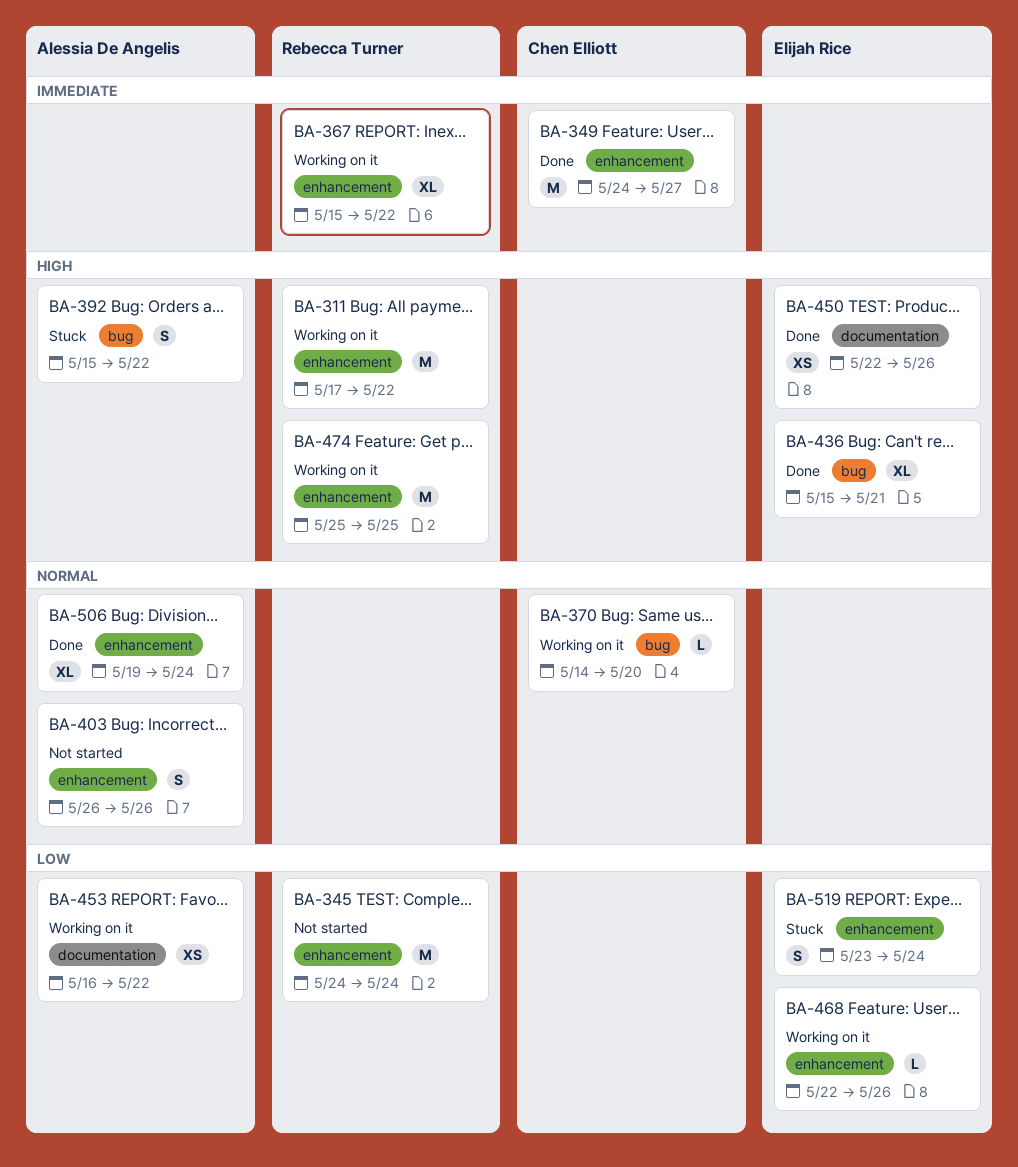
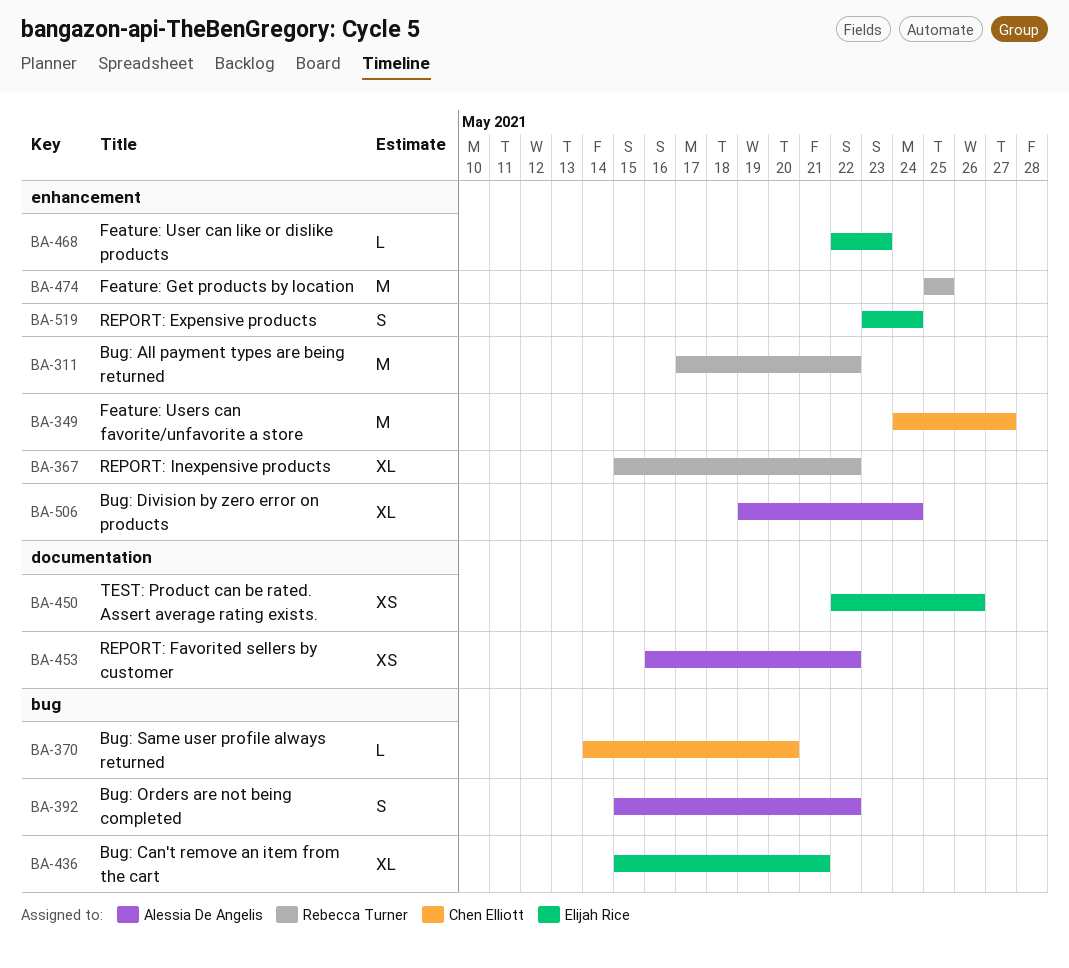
BA-345: present -> none
BA-403: present -> none
BA-468, due: May 26 -> May 23

